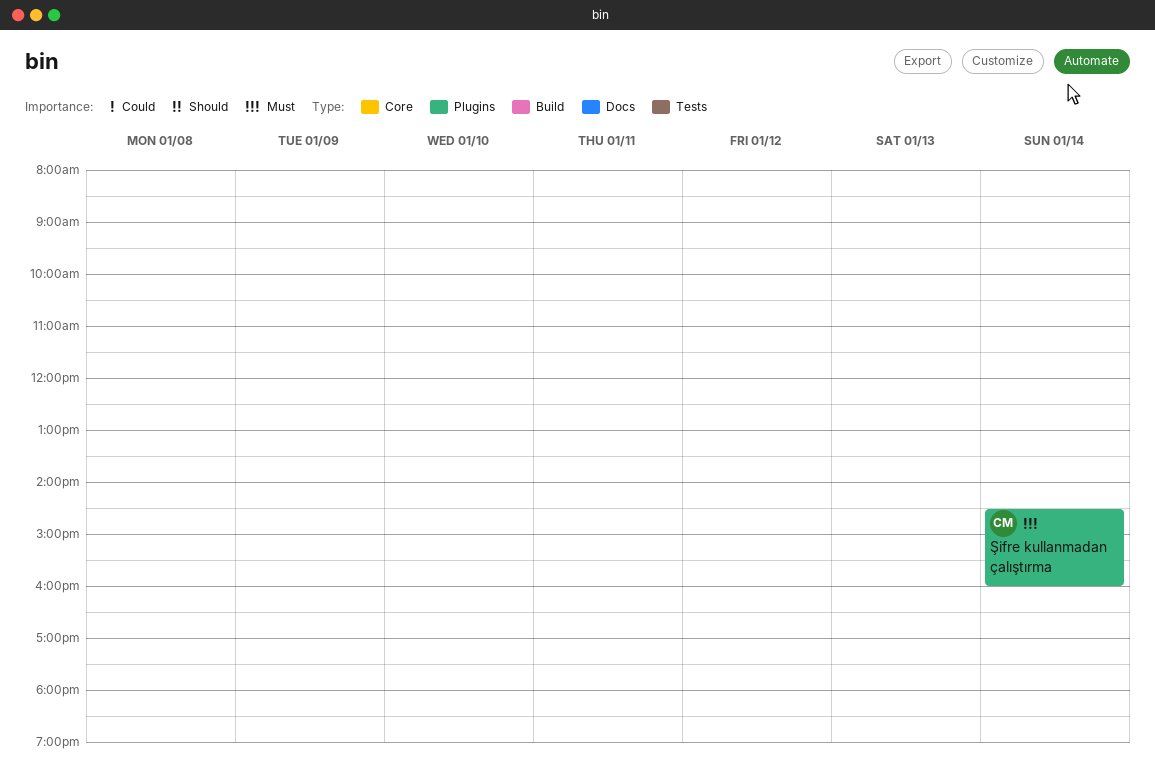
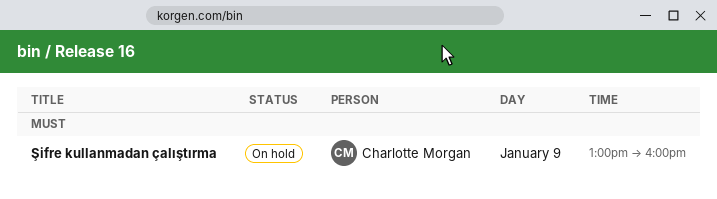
Şifre kullanmadan çalıştırma, day: Jan 14 -> Jan 9
Şifre kullanmadan çalıştırma, begins: 14:30 -> 13:00

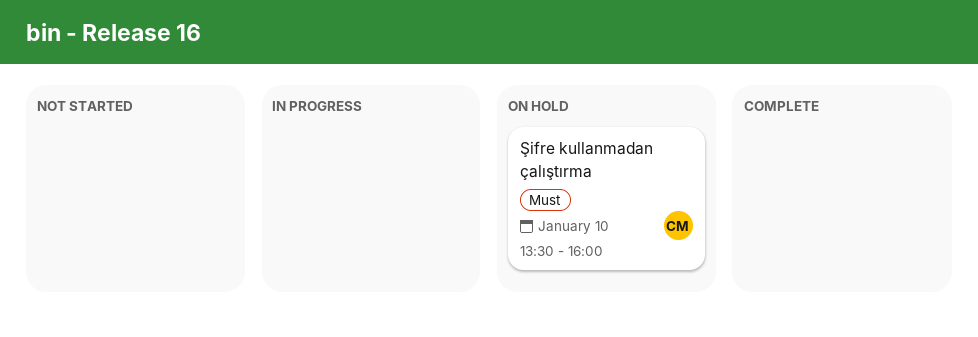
Şifre kullanmadan çalıştırma, day: Jan 9 -> Jan 10
Şifre kullanmadan çalıştırma, begins: 13:00 -> 13:30

